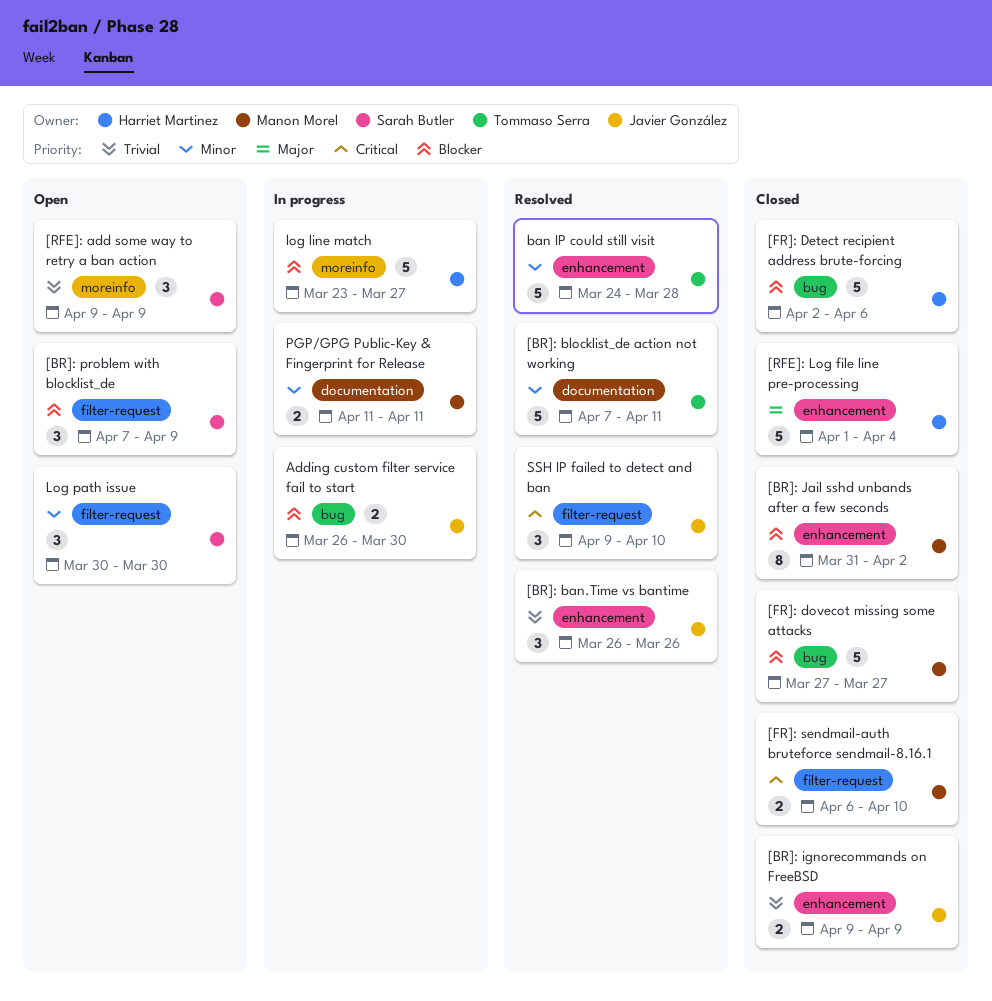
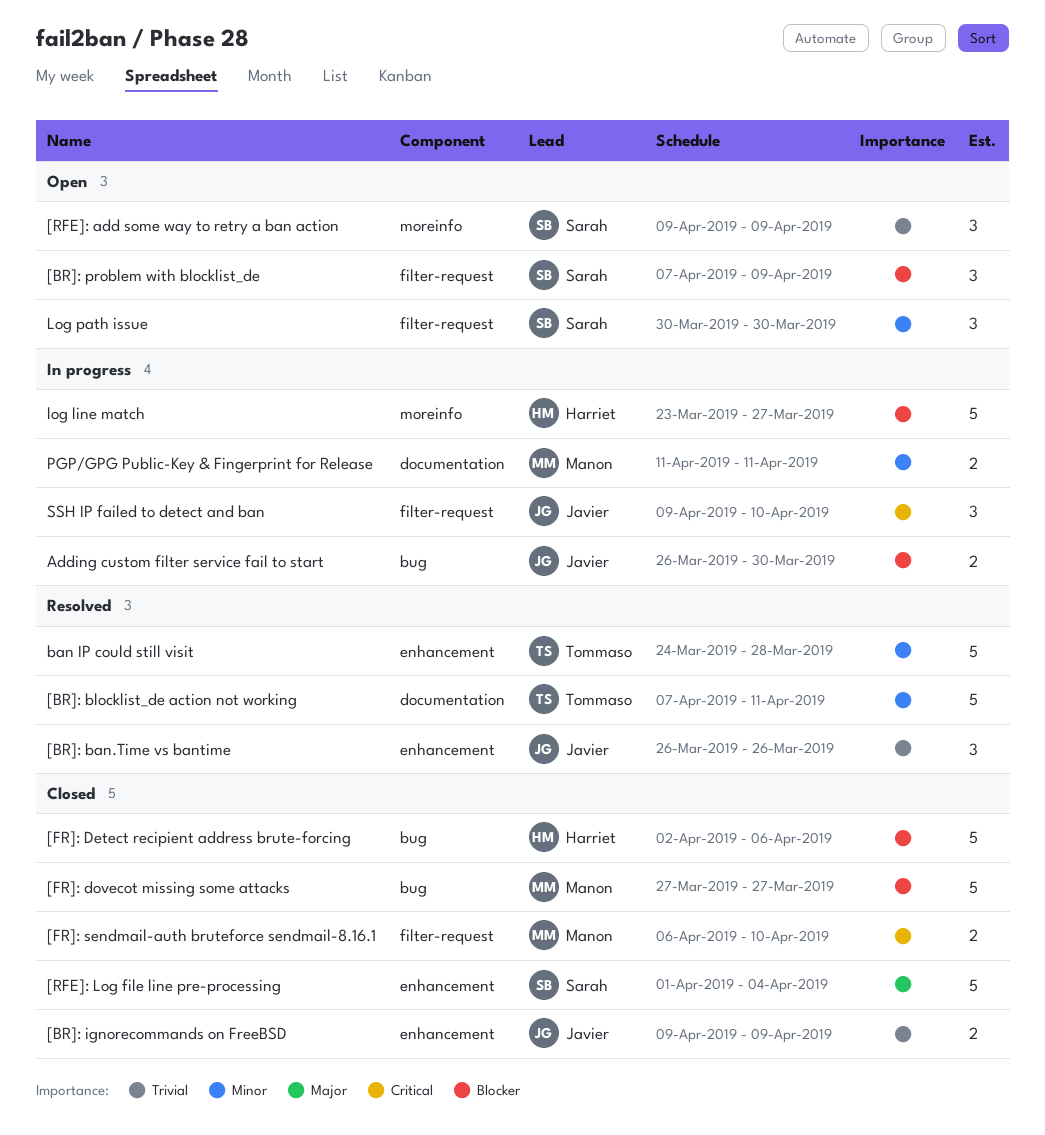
[BR]: Jail sshd unbands after a few seconds: present -> none
[RFE]: Log file line pre-processing, owner: Harriet Martinez -> Sarah Butler
SSH IP failed to detect and ban, status: Resolved -> In progress

